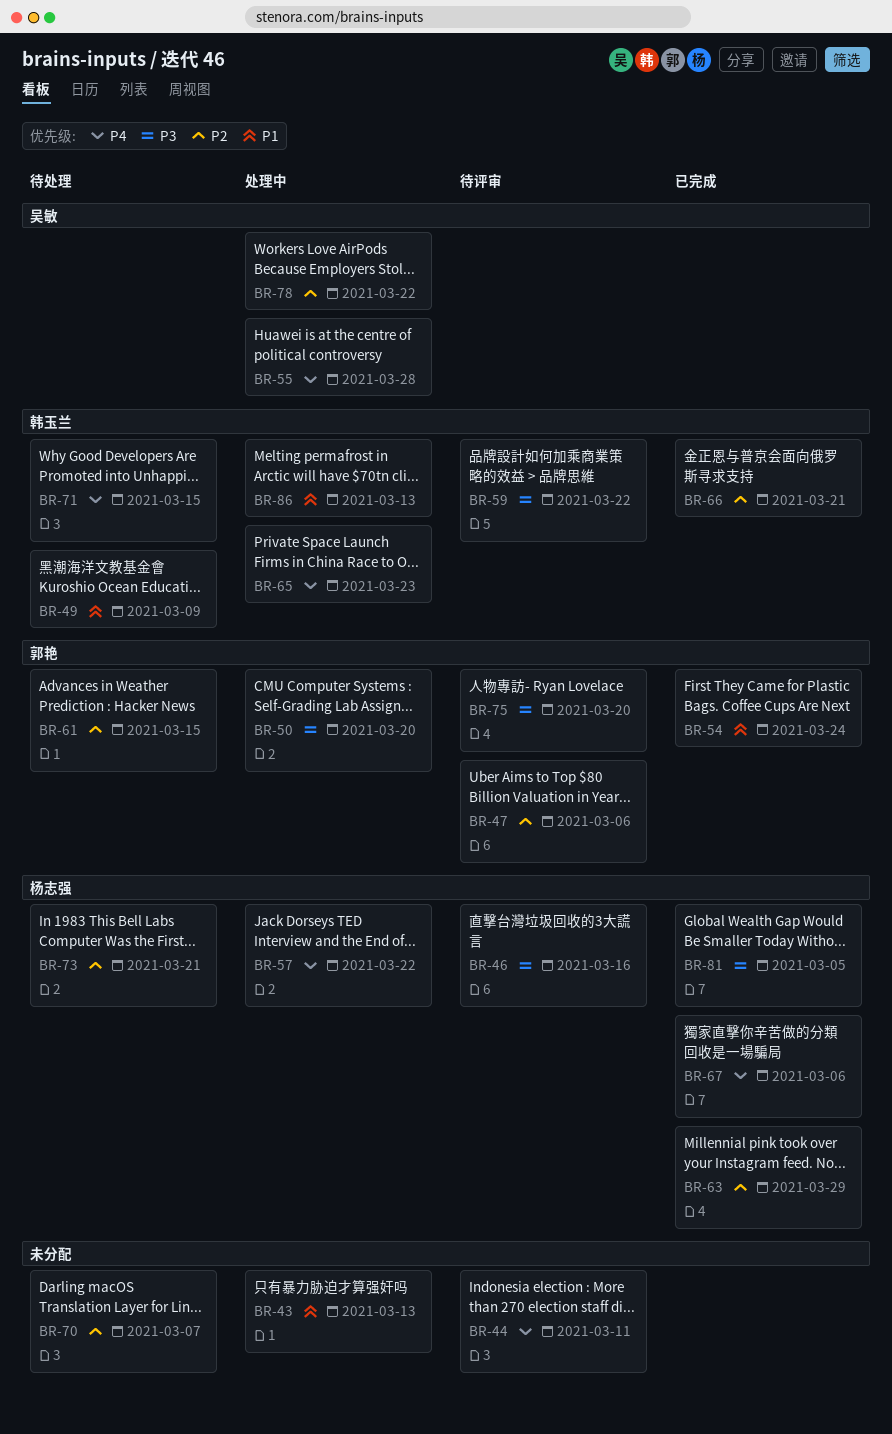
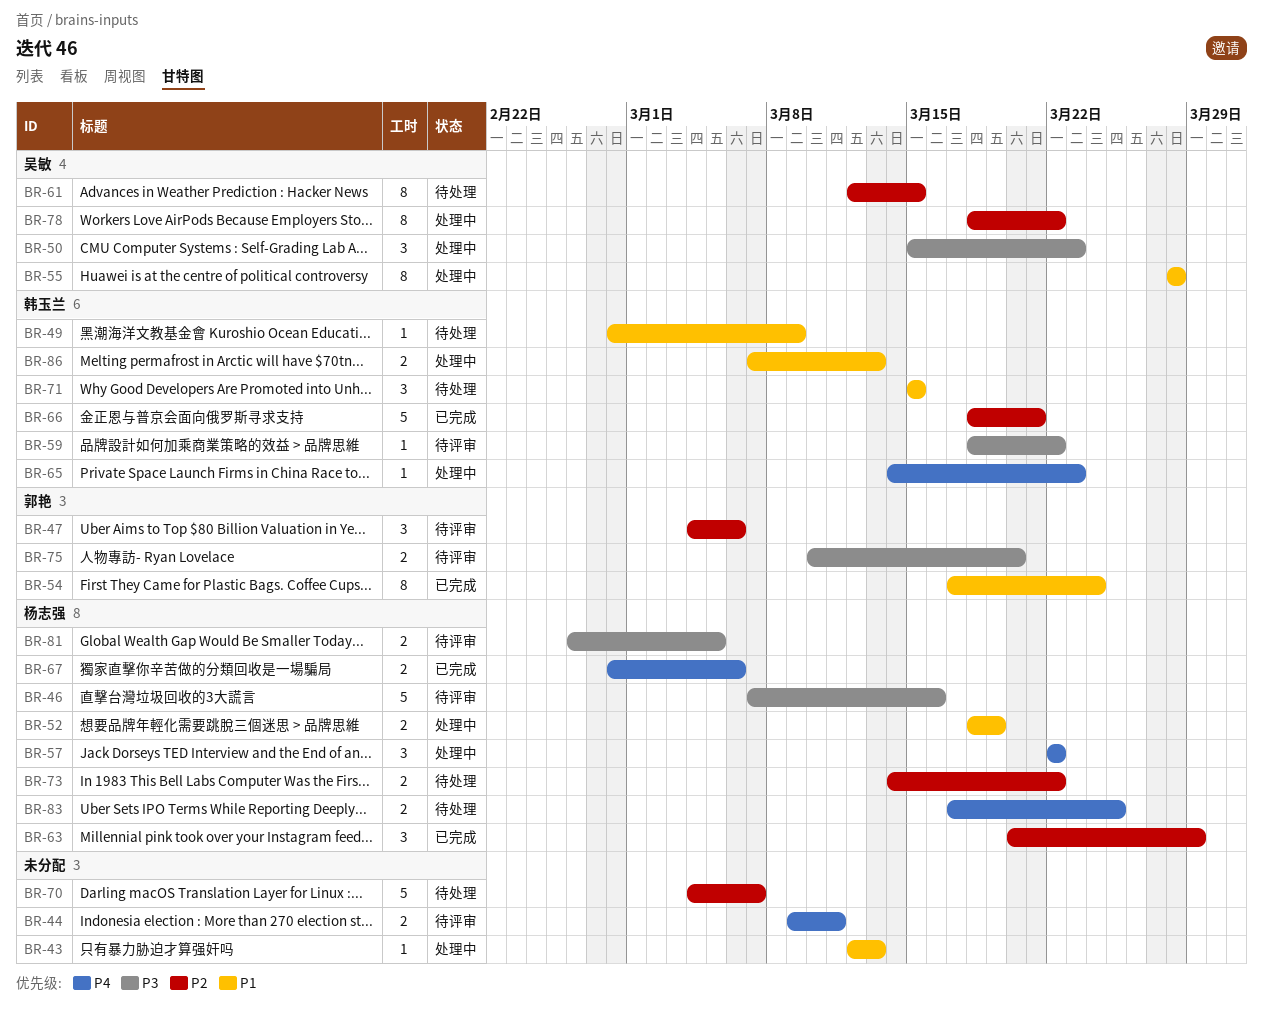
BR-50, owner: 郭艳 -> 吴敏
BR-50, due: Mar 20 -> Mar 23
BR-52: none -> present
BR-55, priority: P4 -> P1
BR-61, owner: 郭艳 -> 吴敏
BR-71, priority: P4 -> P1
BR-73, due: Mar 21 -> Mar 22
BR-81, status: 已完成 -> 待评审
BR-83: none -> present

